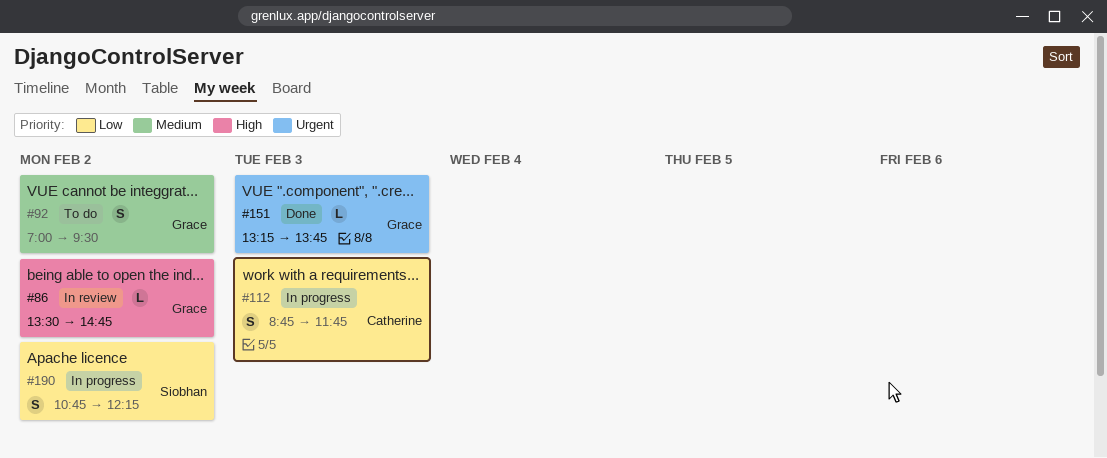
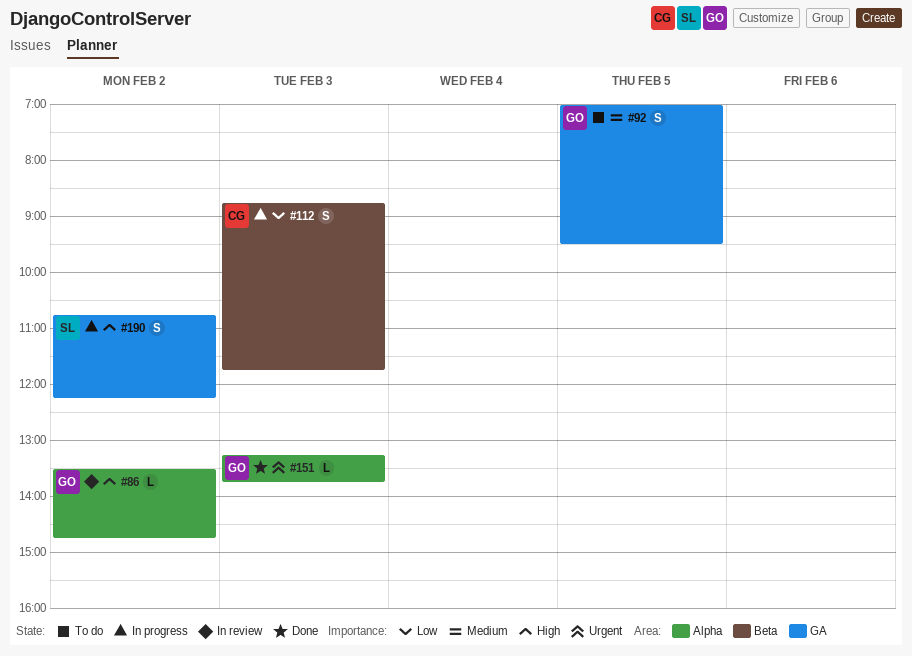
#92, day: Feb 2 -> Feb 5
#190, priority: Low -> High

